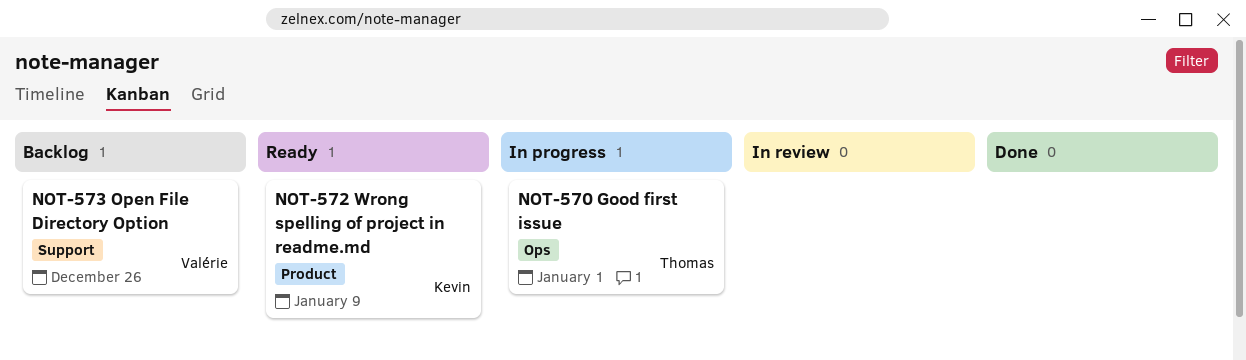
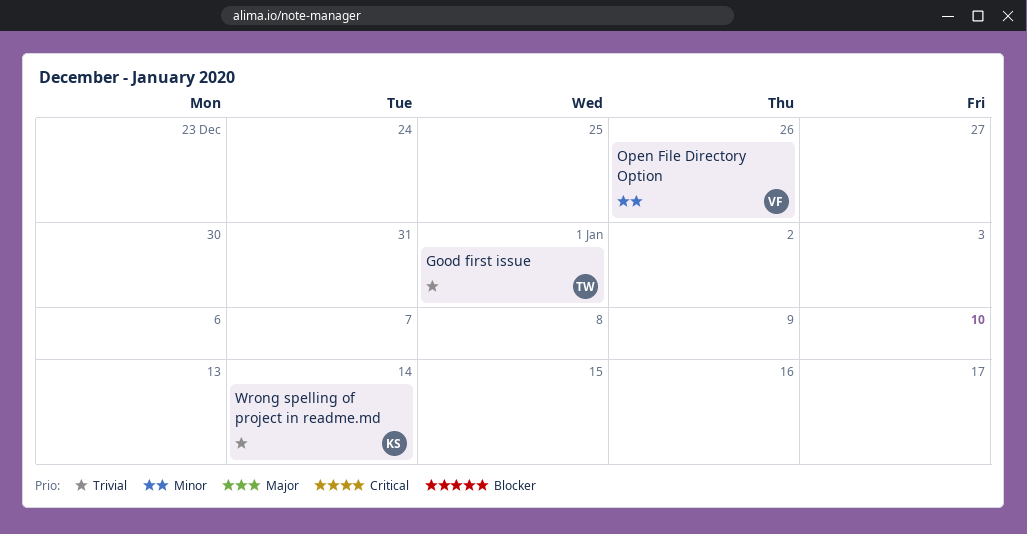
Wrong spelling of project in readme.md, due: Jan 9 -> Jan 14

